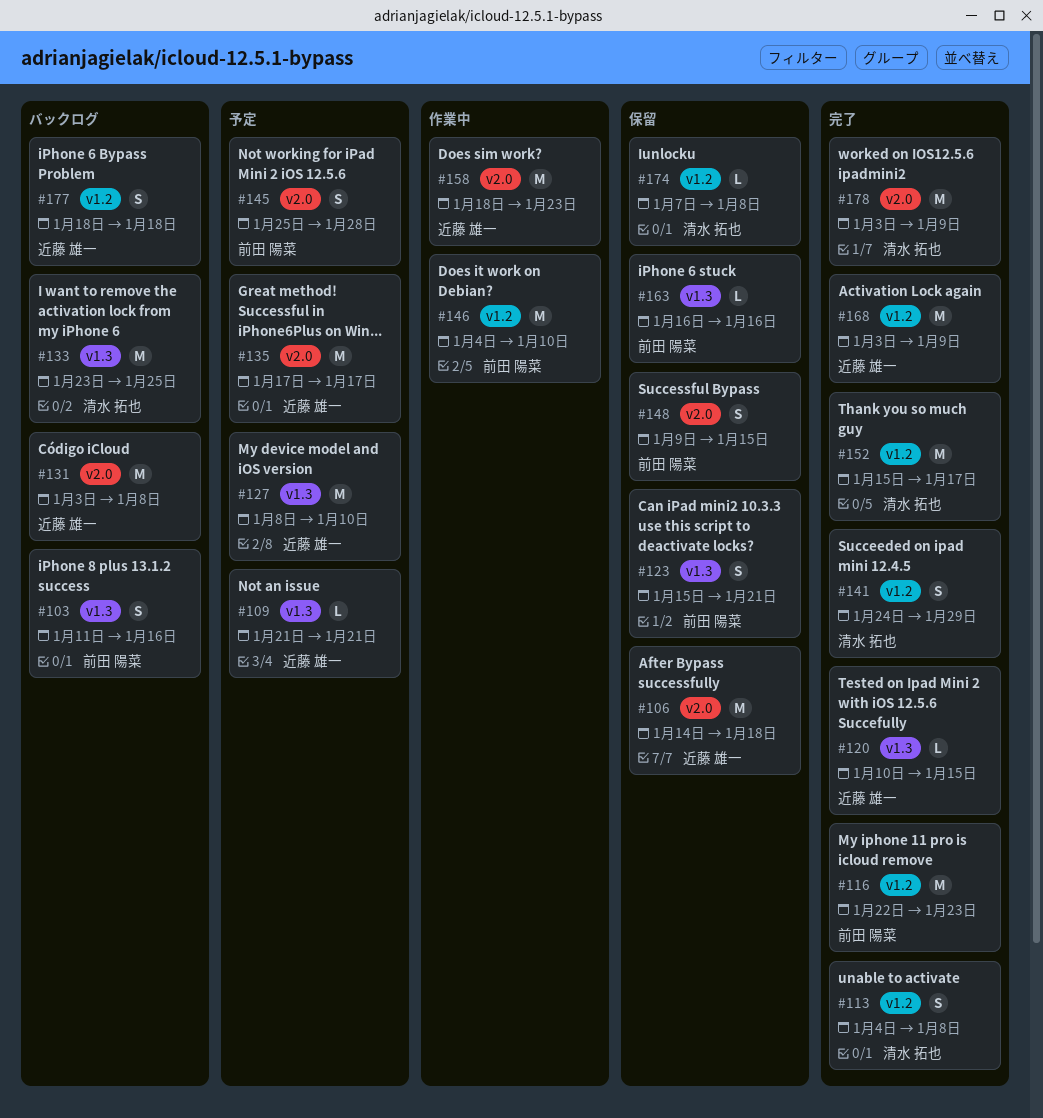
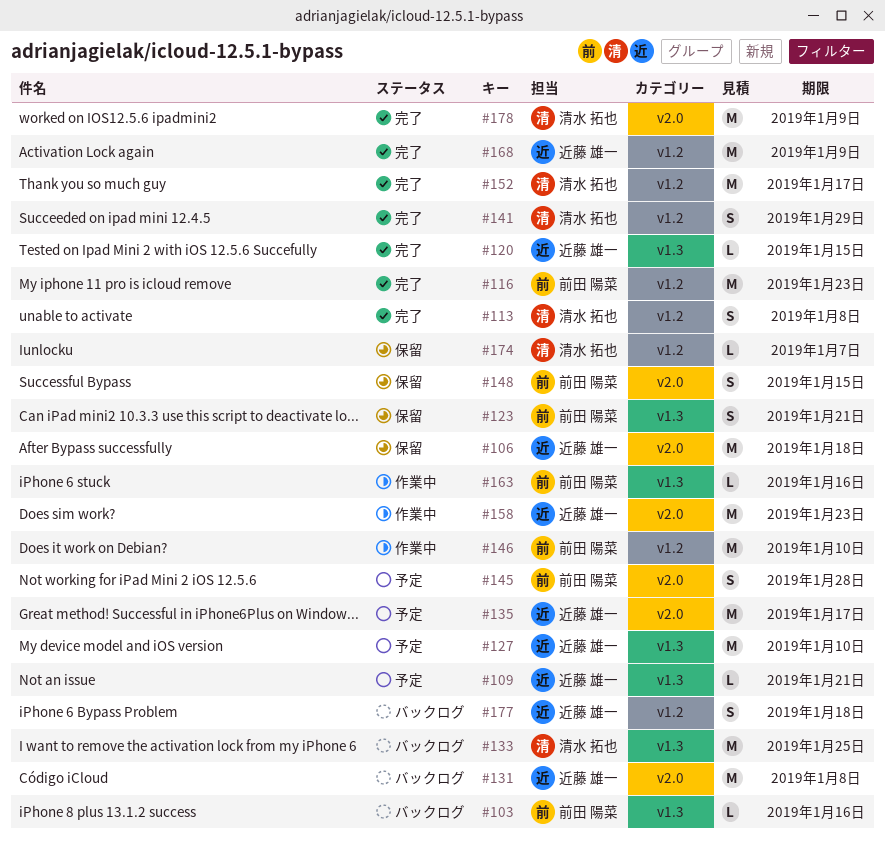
#103, estimate: S -> L
#163, status: 保留 -> 作業中
#174, due: Jan 8 -> Jan 7

